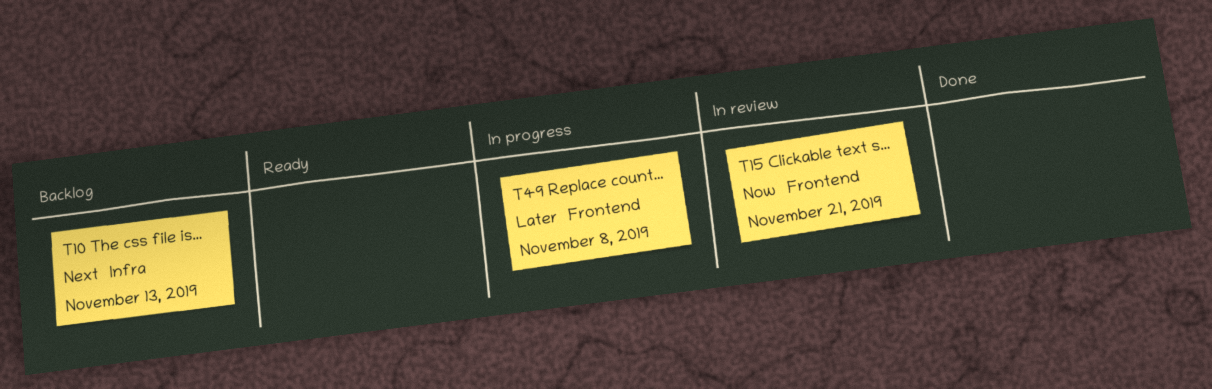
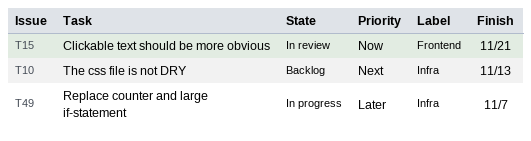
T49, label: Frontend -> Infra
T49, due: Nov 8 -> Nov 7

